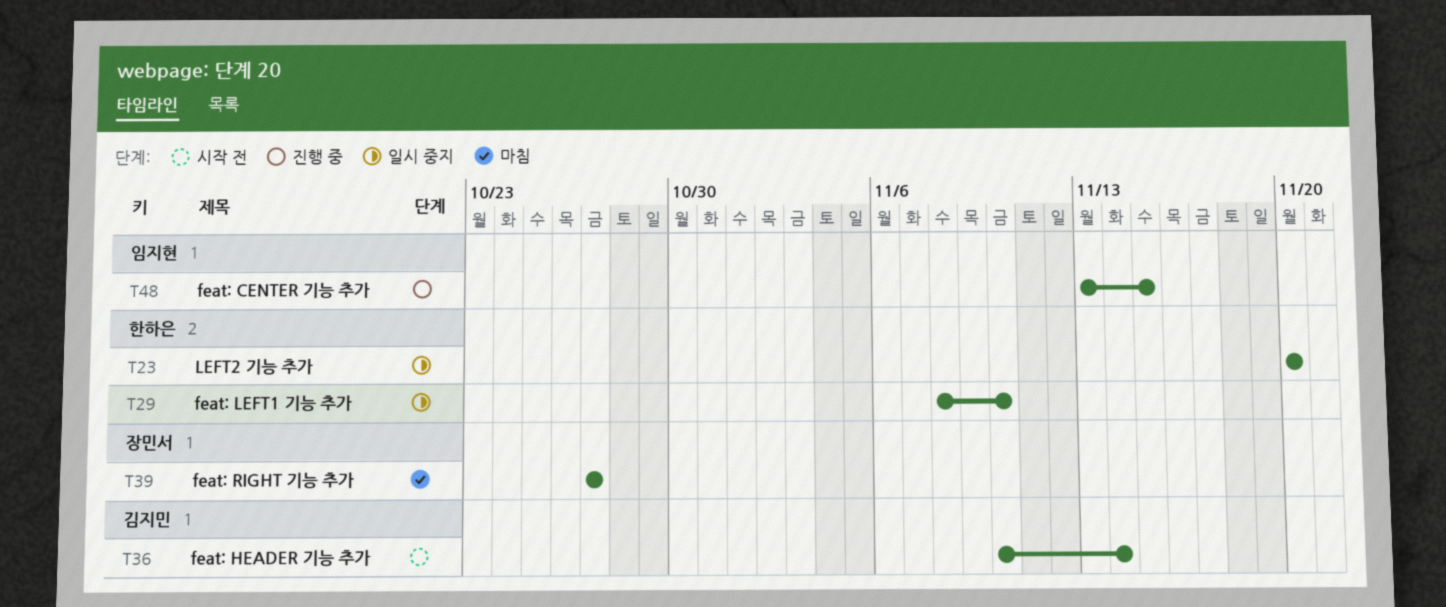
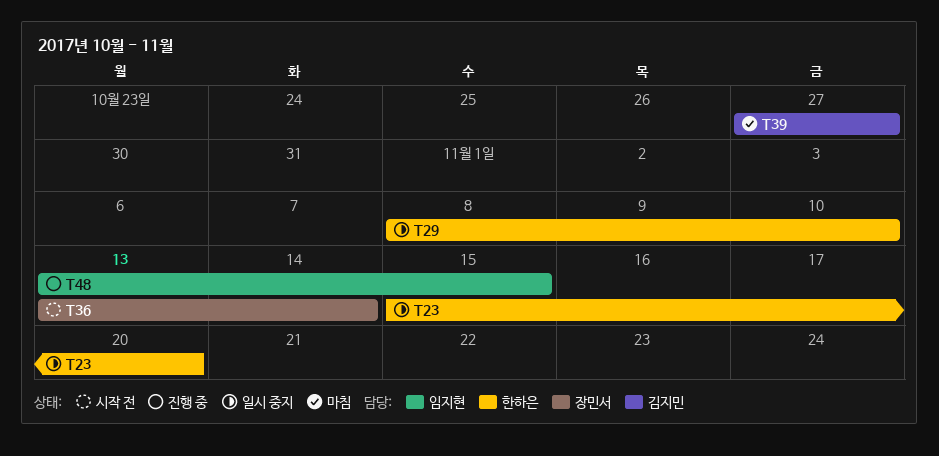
T23, start: Nov 20 -> Nov 15
T36, owner: 김지민 -> 장민서
T36, start: Nov 10 -> Nov 13
T39, owner: 장민서 -> 김지민

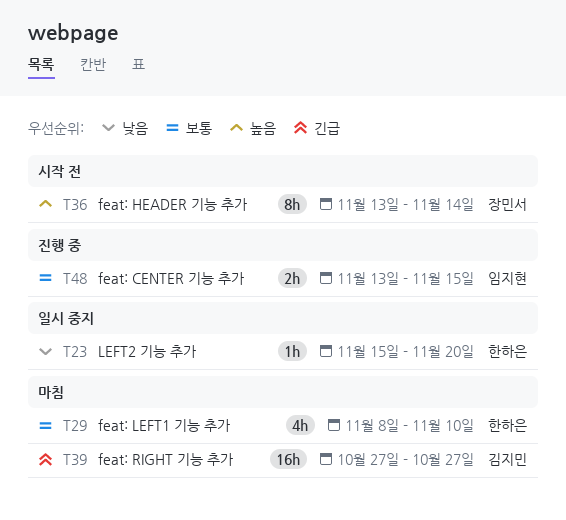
T29, status: 일시 중지 -> 마침

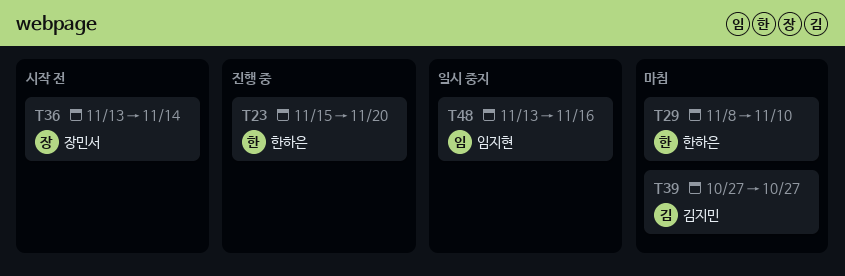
T23, status: 일시 중지 -> 진행 중
T48, status: 진행 중 -> 일시 중지
T48, due: Nov 15 -> Nov 16

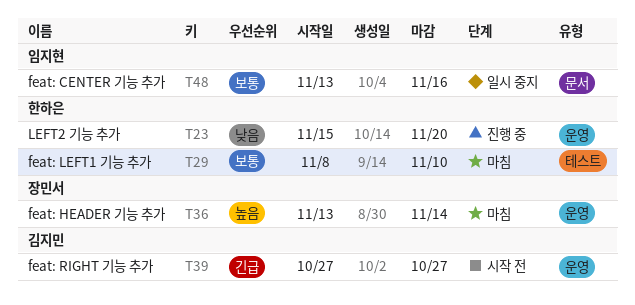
T36, status: 시작 전 -> 마침
T39, status: 마침 -> 시작 전

